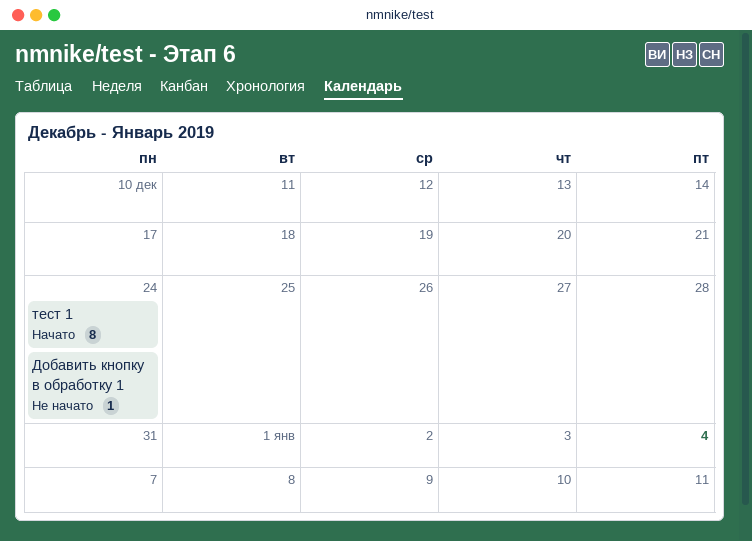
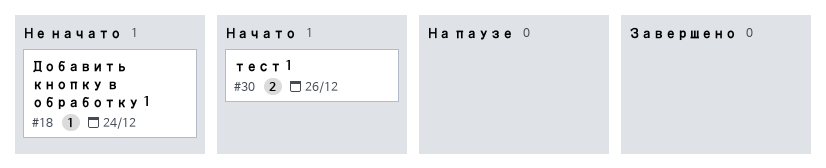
тест 1, estimate: 8 -> 2
тест 1, due: Dec 24 -> Dec 26

